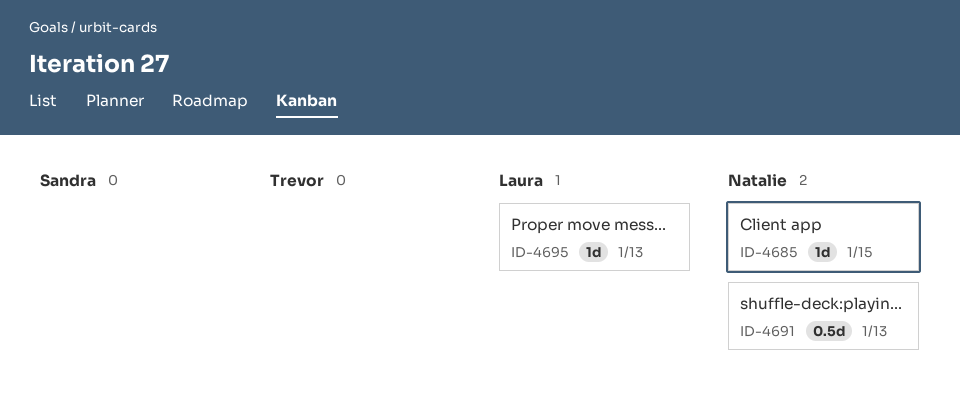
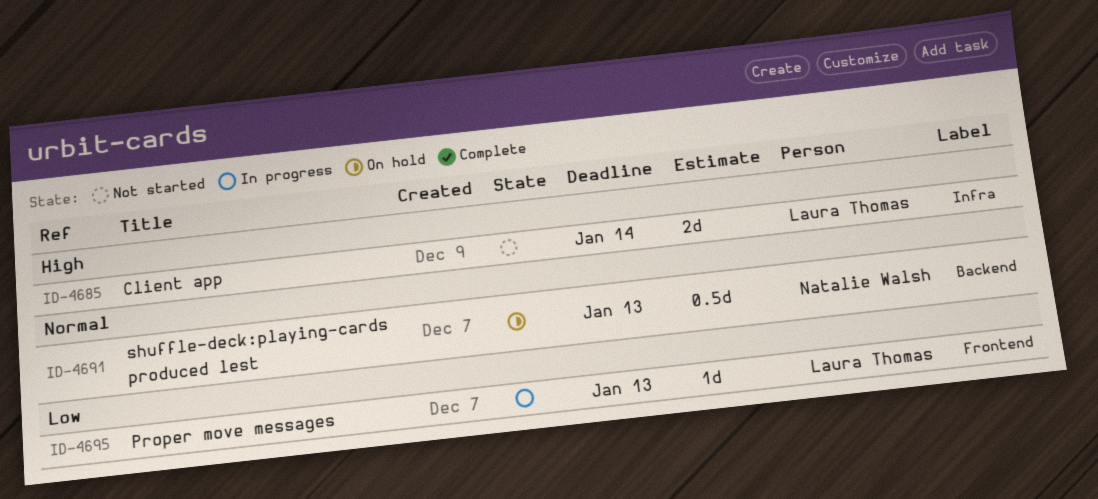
ID-4685, owner: Natalie Walsh -> Laura Thomas
ID-4685, estimate: 1d -> 2d
ID-4685, due: Jan 15 -> Jan 14

